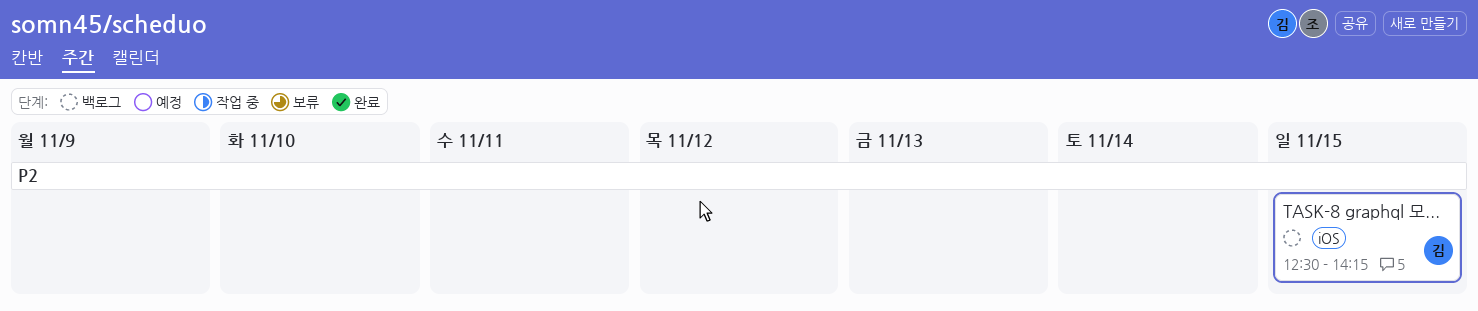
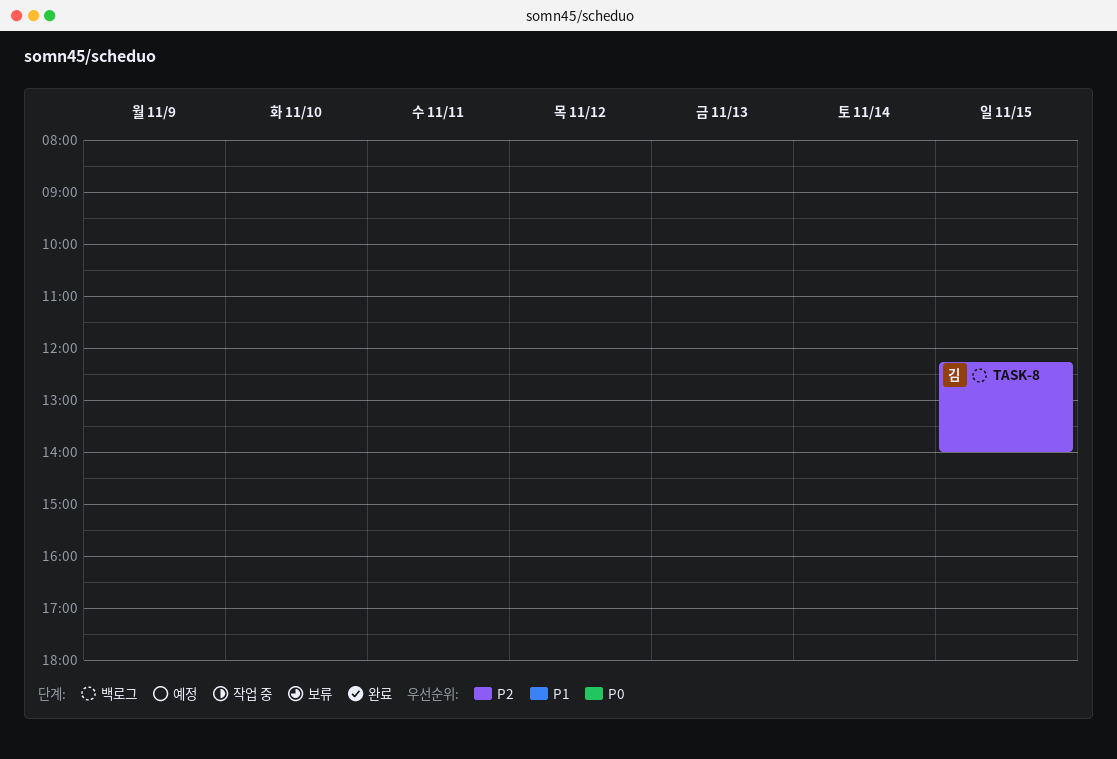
TASK-8, begins: 12:30 -> 12:15
TASK-8, ends: 14:15 -> 14:00

